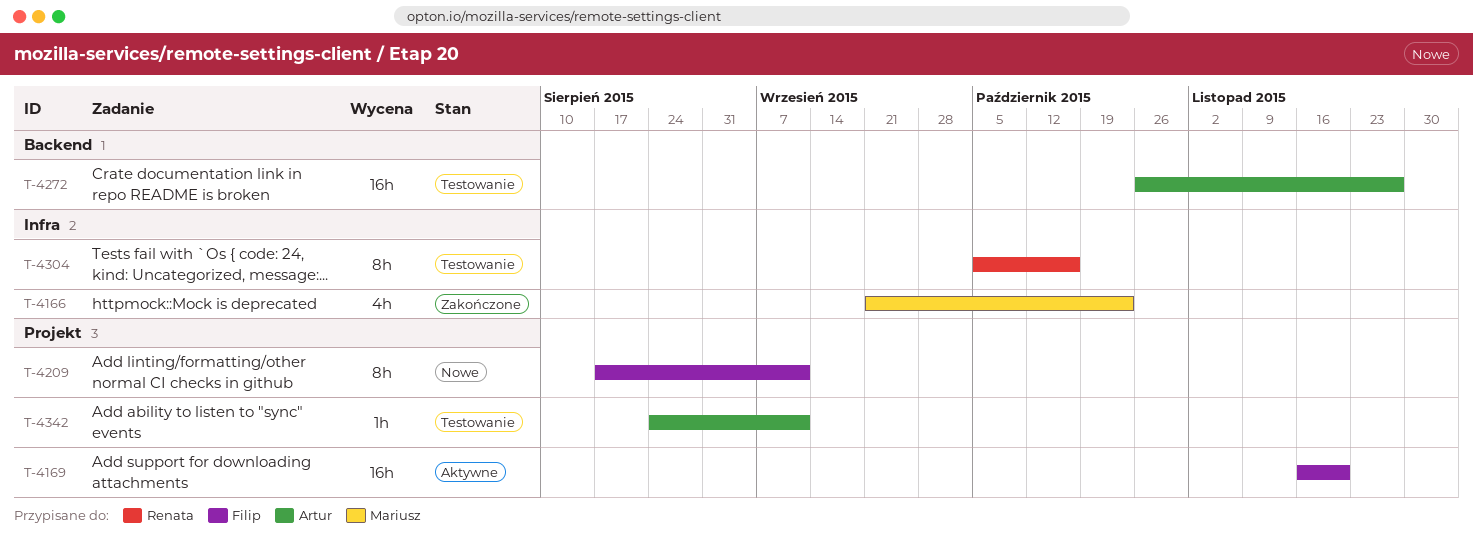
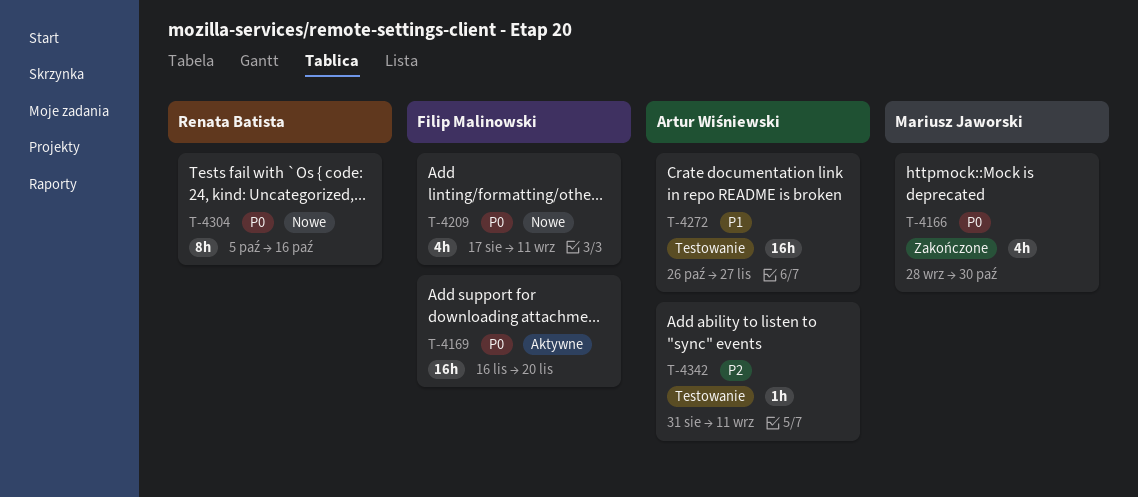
T-4166, start: Sep 21 -> Sep 28
T-4166, due: Oct 23 -> Oct 30
T-4209, estimate: 8h -> 4h
T-4304, status: Testowanie -> Nowe
T-4342, start: Aug 24 -> Aug 31

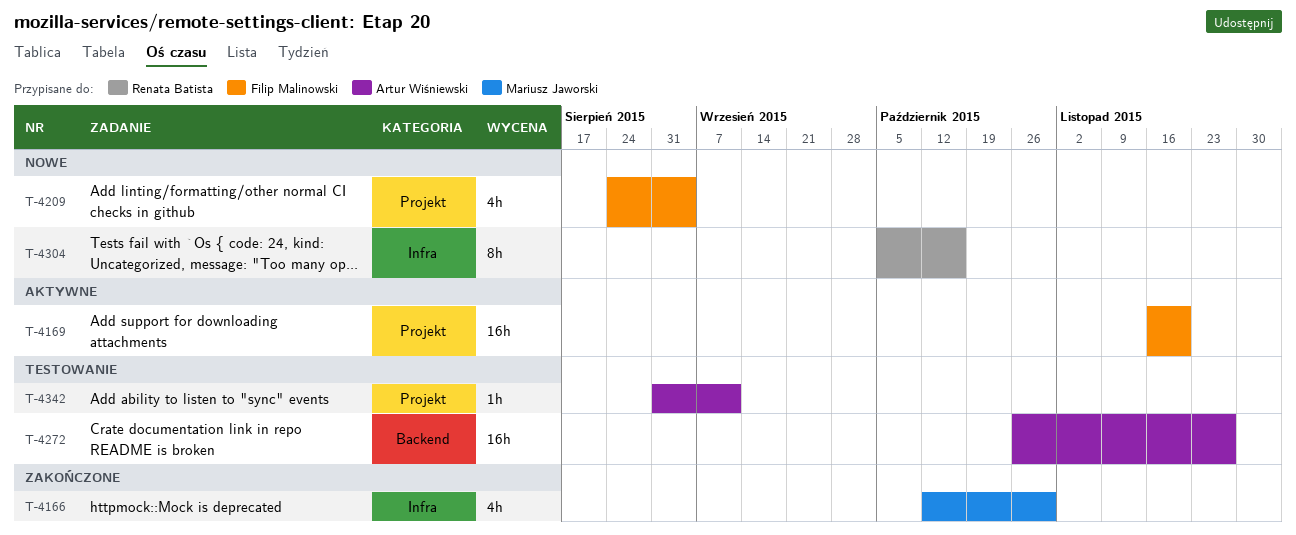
T-4166, start: Sep 28 -> Oct 12
T-4209, start: Aug 17 -> Aug 24
T-4209, due: Sep 11 -> Sep 4

